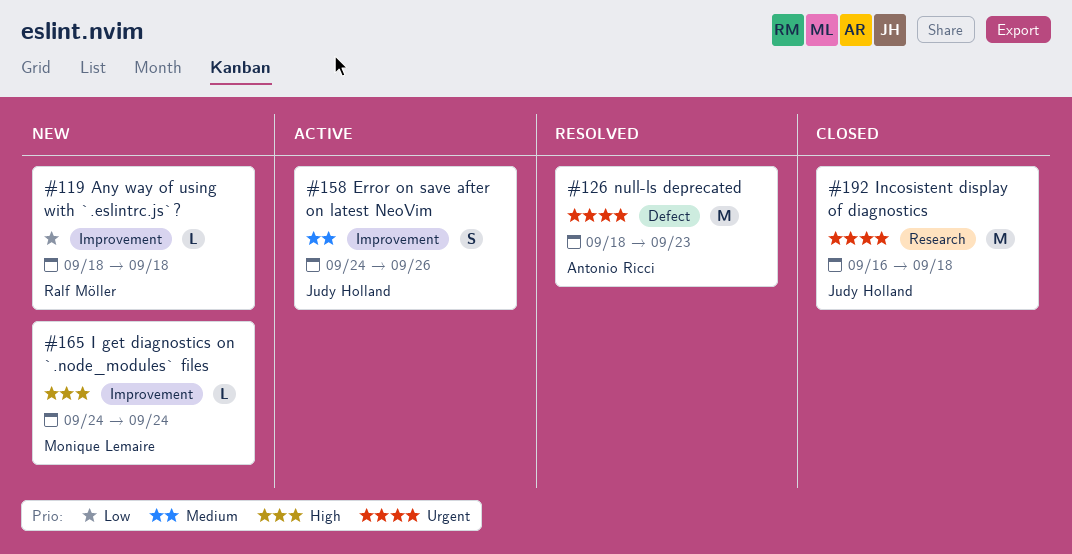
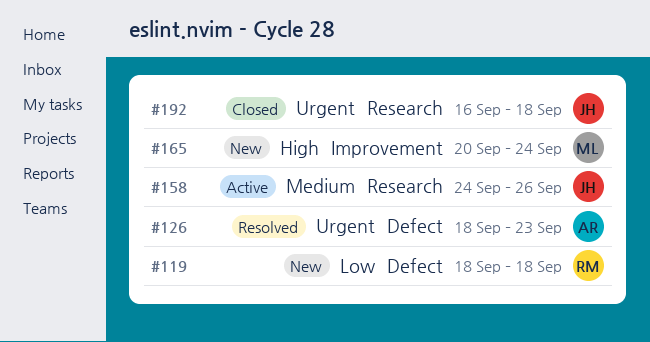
#119, label: Improvement -> Defect
#158, label: Improvement -> Research
#165, start: Sep 24 -> Sep 20

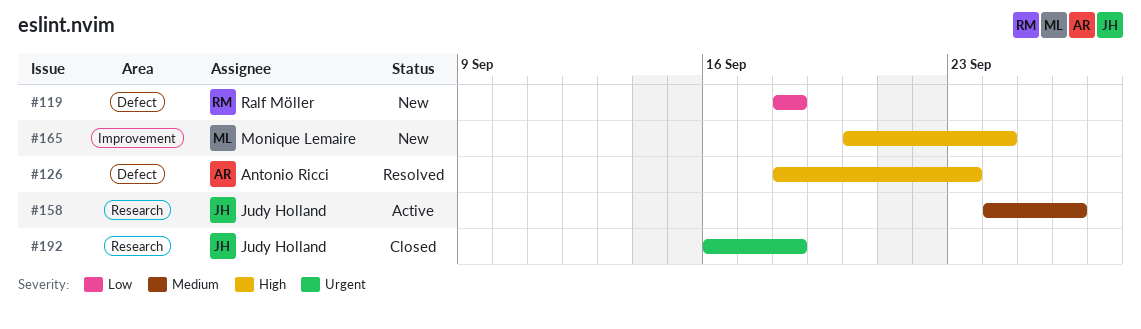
#126, priority: Urgent -> High

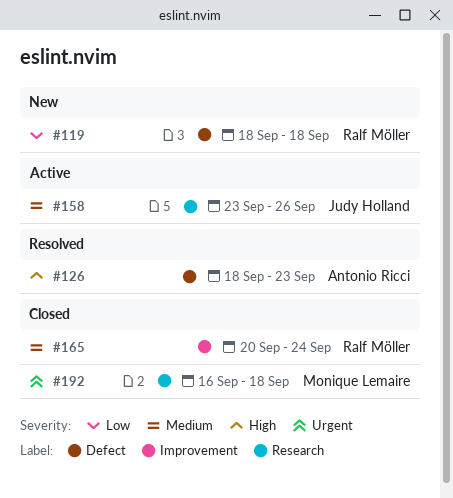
#158, start: Sep 24 -> Sep 23
#165, status: New -> Closed
#165, owner: Monique Lemaire -> Ralf Möller
#165, priority: High -> Medium
#192, owner: Judy Holland -> Monique Lemaire

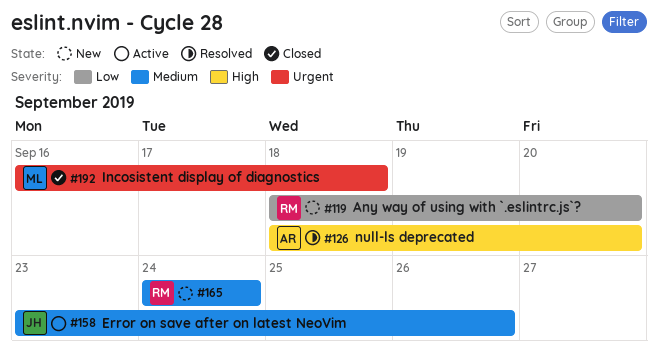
#119, due: Sep 18 -> Sep 20
#126, due: Sep 23 -> Sep 20
#165, status: Closed -> New
#165, start: Sep 20 -> Sep 24

